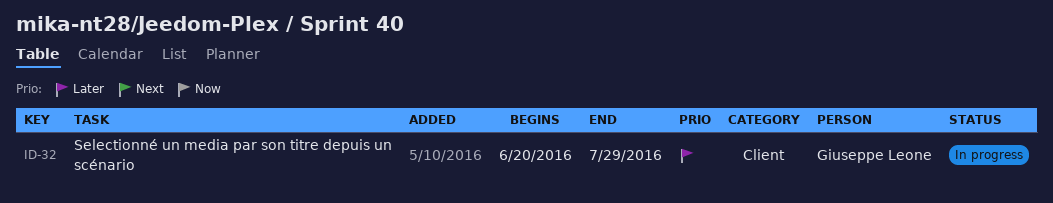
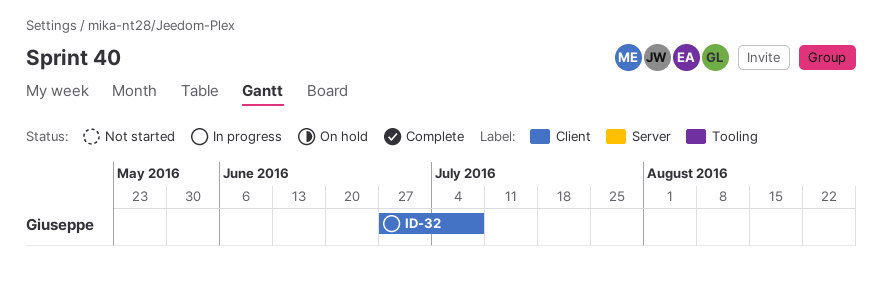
ID-32, start: Jun 20 -> Jun 27
ID-32, due: Jul 29 -> Jul 8

